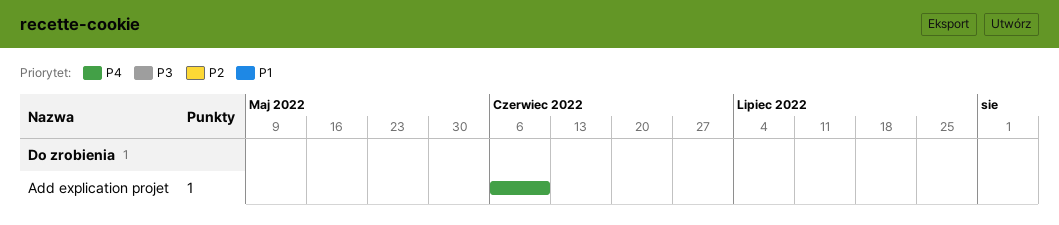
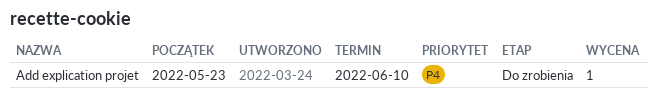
Add explication projet, start: Jun 6 -> May 23

